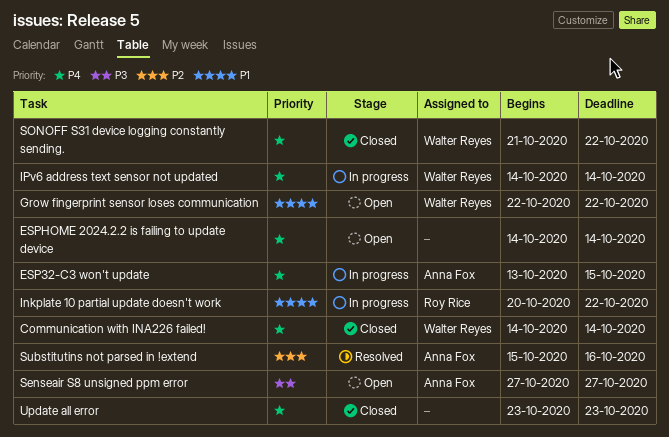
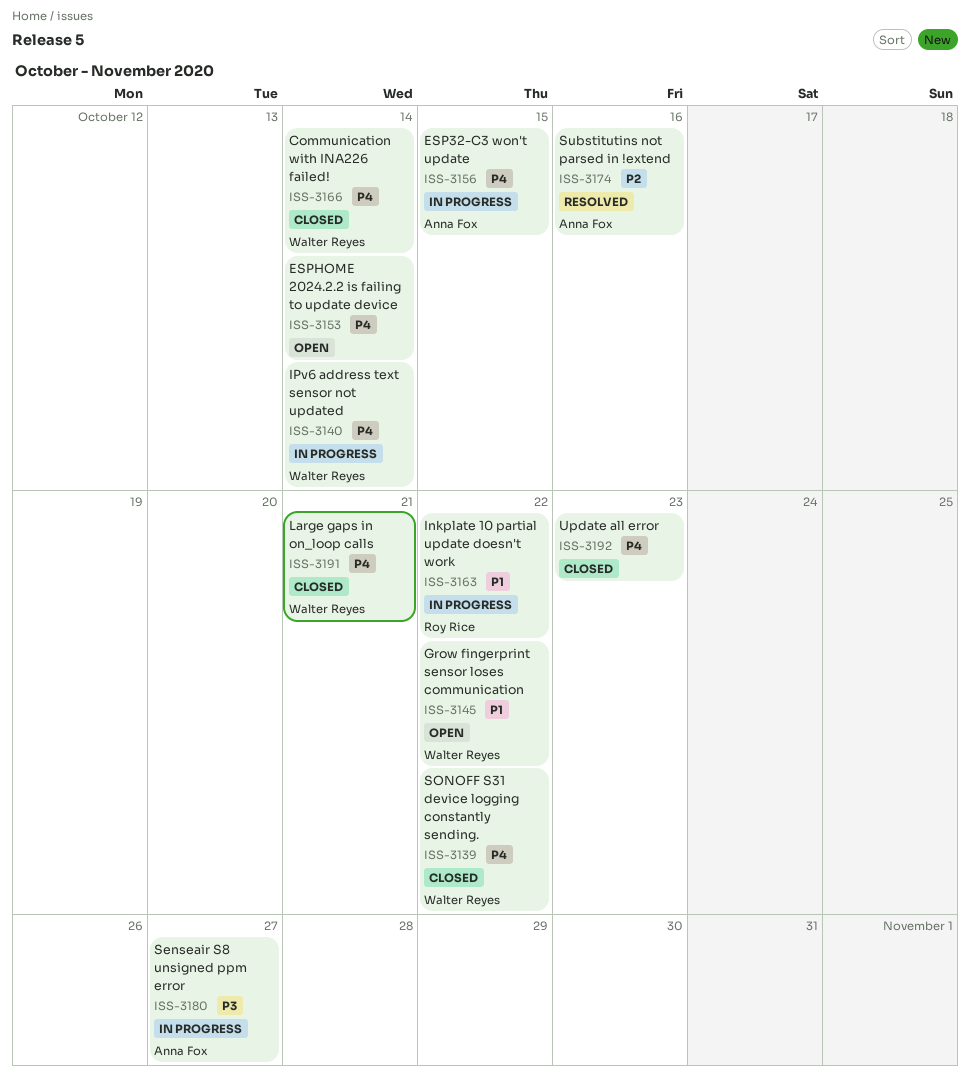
Large gaps in on_loop calls: none -> present
Senseair S8 unsigned ppm error, status: Open -> In progress

